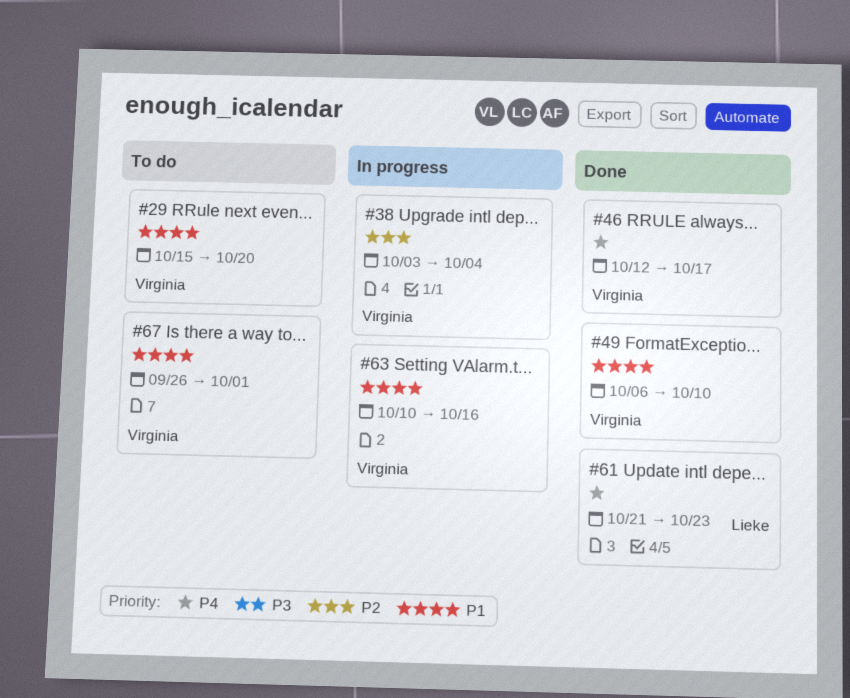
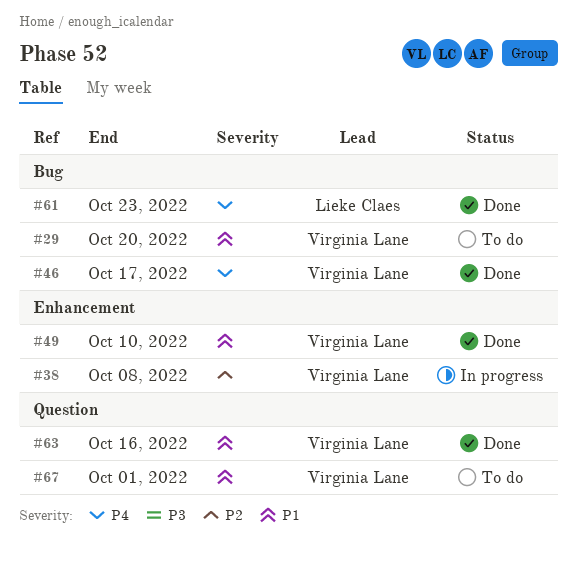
#38, due: Oct 4 -> Oct 8
#63, status: In progress -> Done

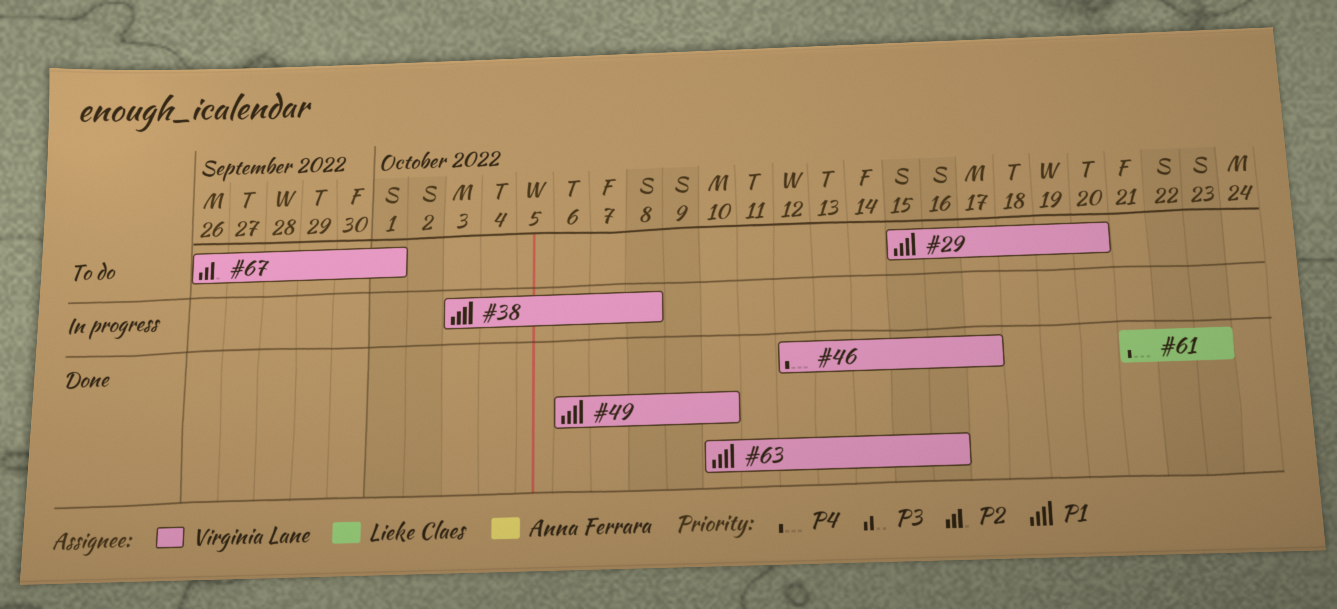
#38, priority: P2 -> P1
#67, priority: P1 -> P2

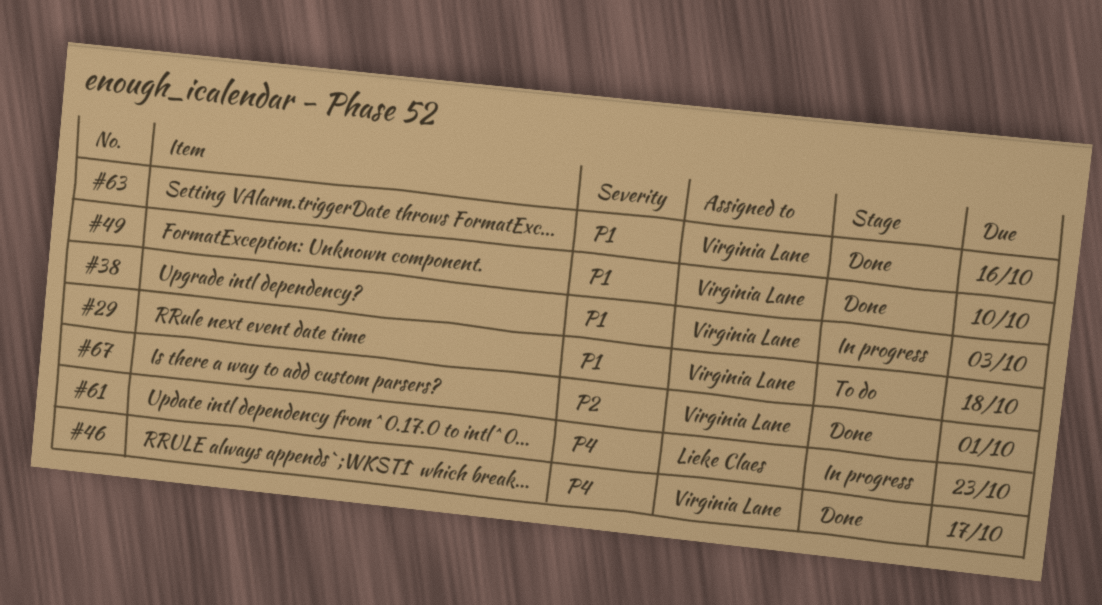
#29, due: Oct 20 -> Oct 18
#38, due: Oct 8 -> Oct 3
#61, status: Done -> In progress
#67, status: To do -> Done

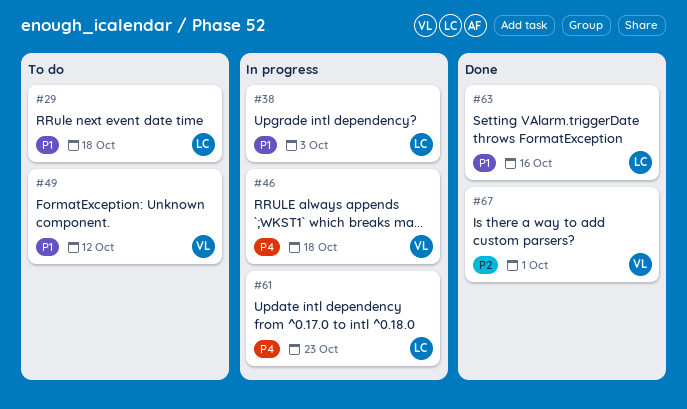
#29, owner: Virginia Lane -> Lieke Claes
#38, owner: Virginia Lane -> Lieke Claes
#46, status: Done -> In progress
#46, due: Oct 17 -> Oct 18
#49, status: Done -> To do
#49, due: Oct 10 -> Oct 12
#63, owner: Virginia Lane -> Lieke Claes

